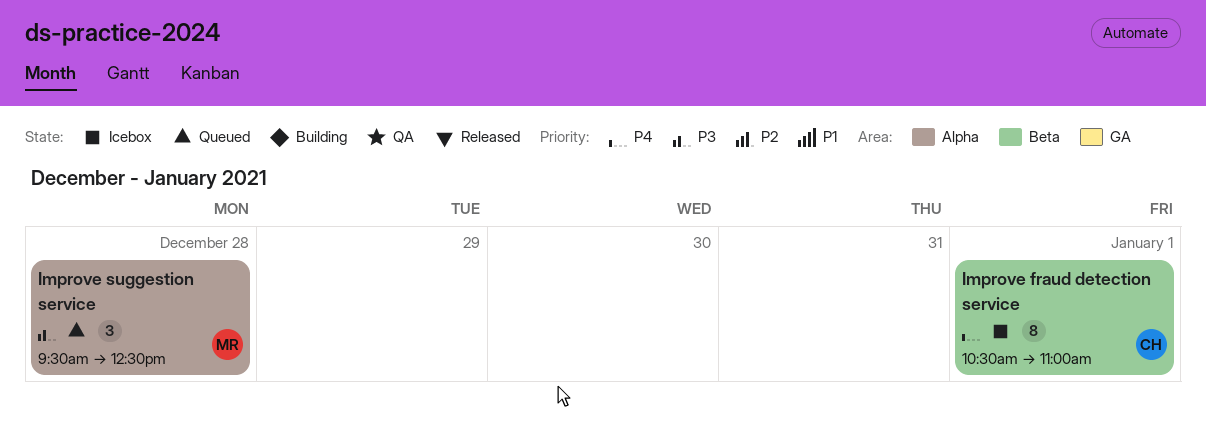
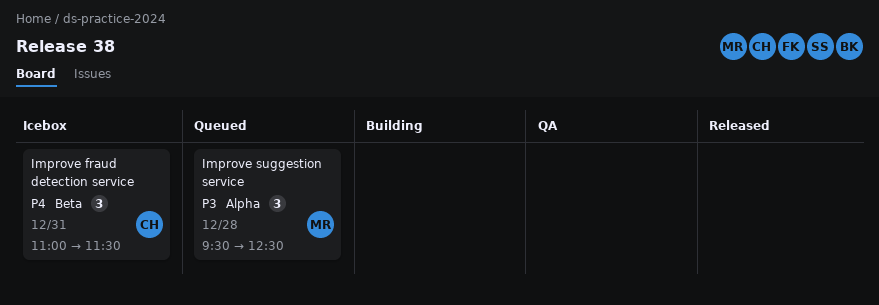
Improve fraud detection service, estimate: 8 -> 3
Improve fraud detection service, day: Jan 1 -> Dec 31
Improve fraud detection service, begins: 10:30 -> 11:00
Improve fraud detection service, ends: 11:00 -> 11:30

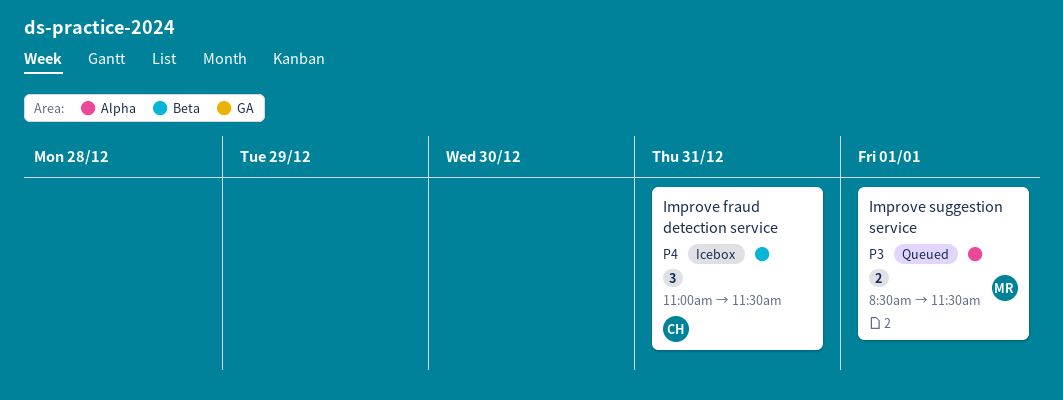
Improve suggestion service, estimate: 3 -> 2
Improve suggestion service, day: Dec 28 -> Jan 1
Improve suggestion service, begins: 09:30 -> 08:30
Improve suggestion service, ends: 12:30 -> 11:30

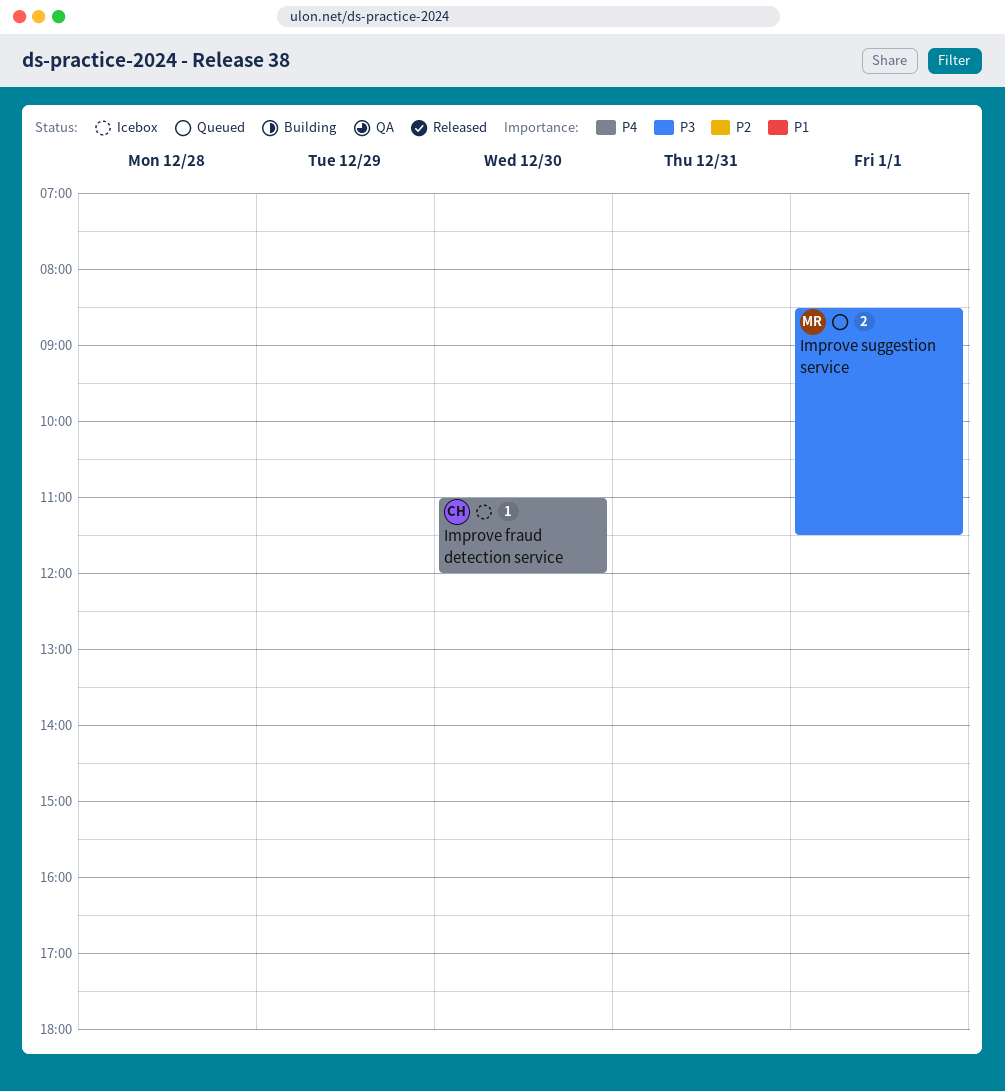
Improve fraud detection service, estimate: 3 -> 1
Improve fraud detection service, day: Dec 31 -> Dec 30
Improve fraud detection service, ends: 11:30 -> 12:00

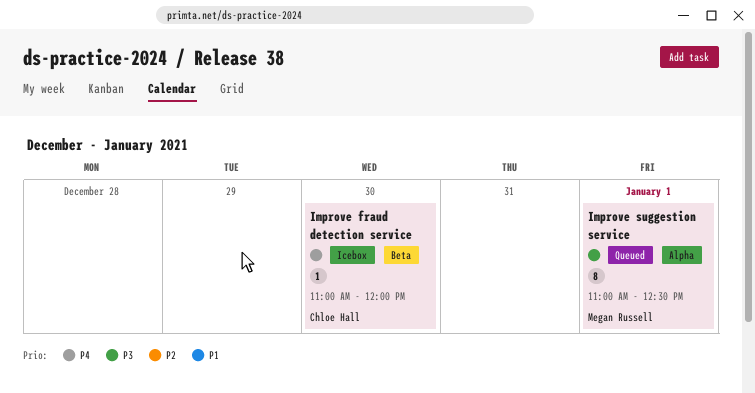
Improve suggestion service, estimate: 2 -> 8
Improve suggestion service, begins: 08:30 -> 11:00
Improve suggestion service, ends: 11:30 -> 12:30

